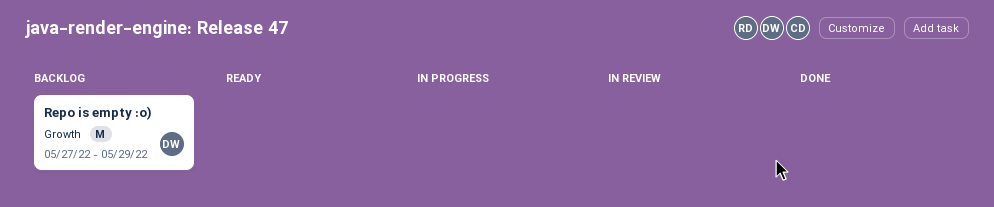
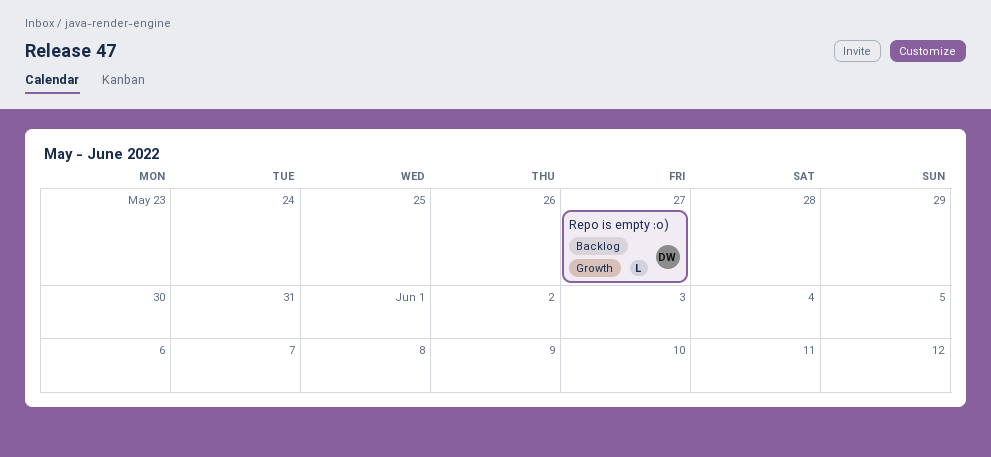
Repo is empty :o), estimate: M -> L
Repo is empty :o), due: May 29 -> May 27

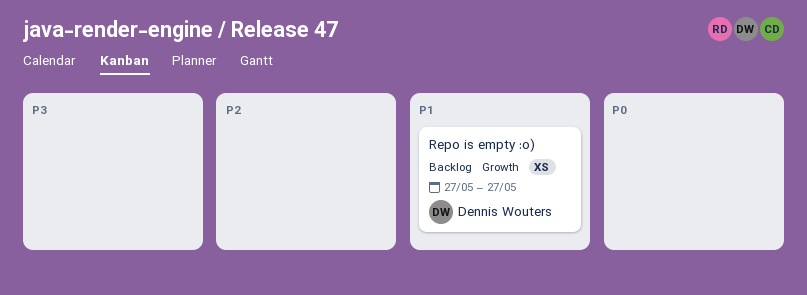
Repo is empty :o), estimate: L -> XS

